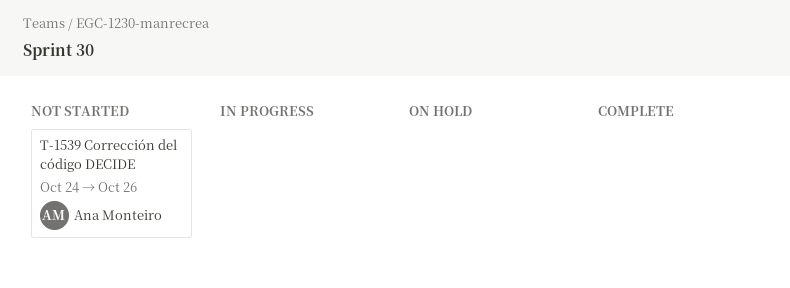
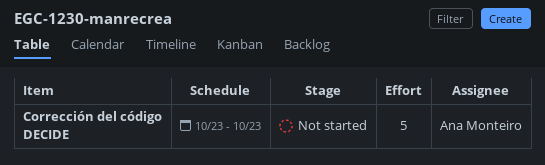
Corrección del código DECIDE, start: Oct 24 -> Oct 23
Corrección del código DECIDE, due: Oct 26 -> Oct 23

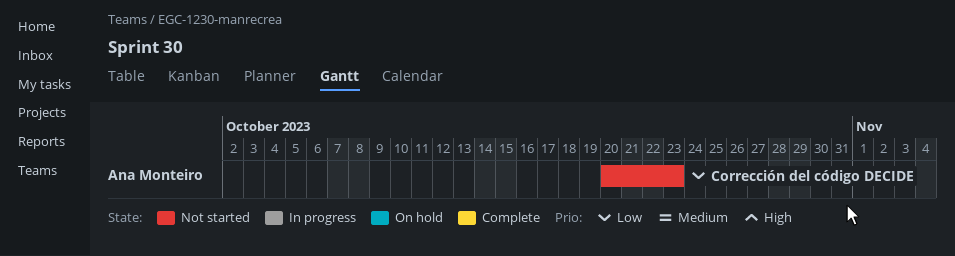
Corrección del código DECIDE, start: Oct 23 -> Oct 20

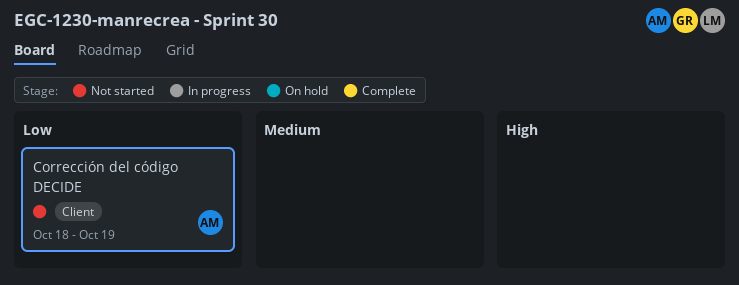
Corrección del código DECIDE, start: Oct 20 -> Oct 18
Corrección del código DECIDE, due: Oct 23 -> Oct 19

